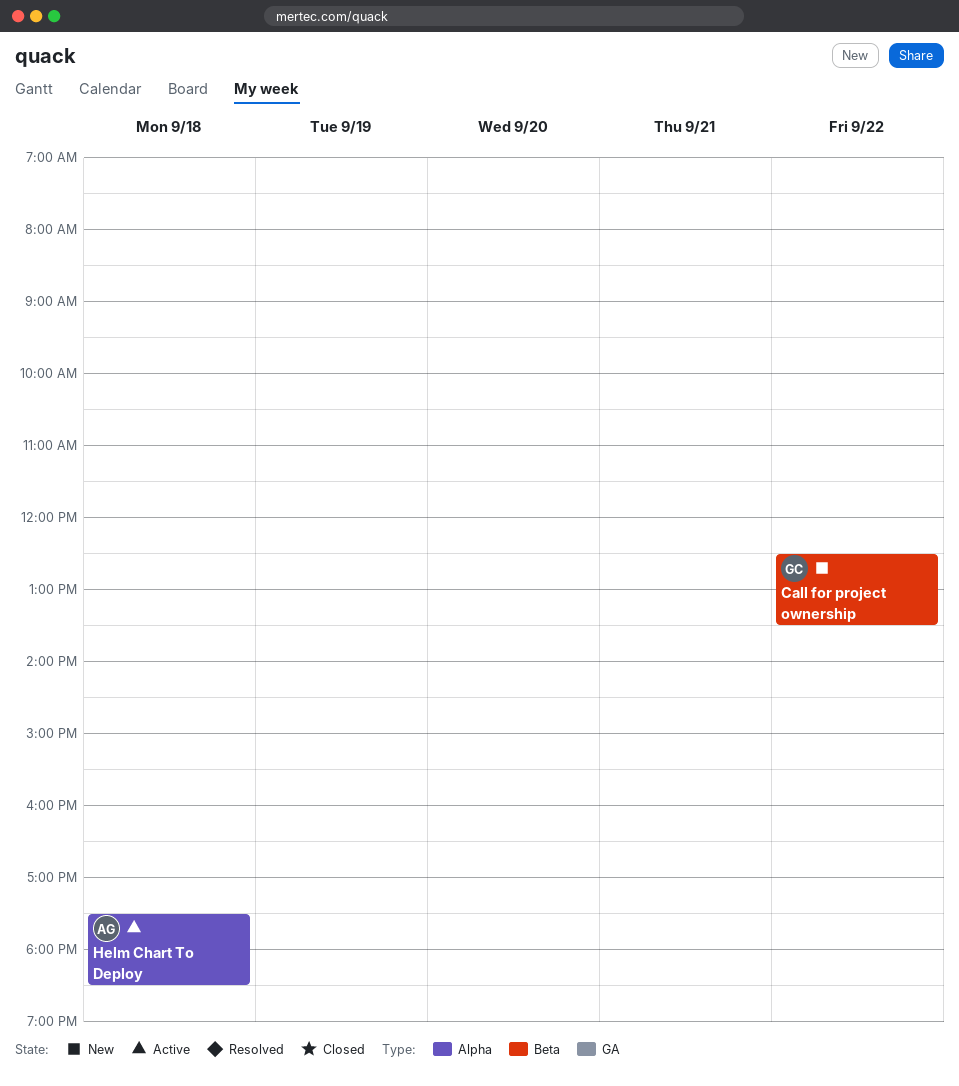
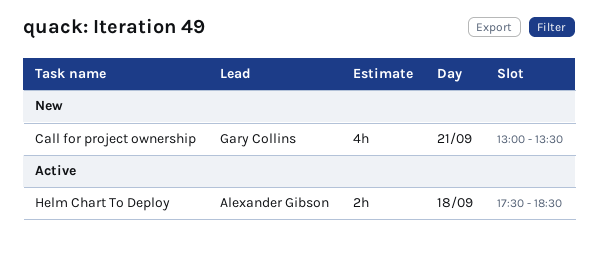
Call for project ownership, day: Sep 22 -> Sep 21
Call for project ownership, begins: 12:30 -> 13:00

